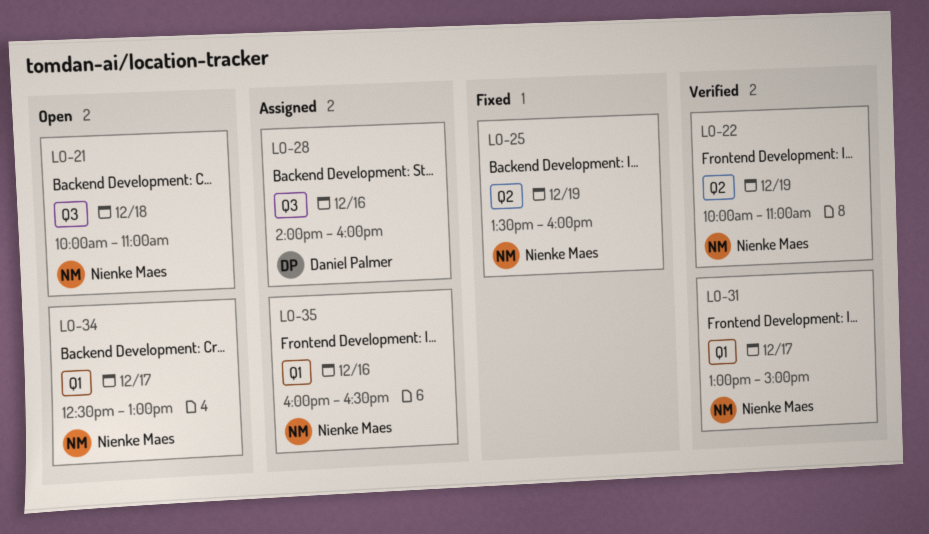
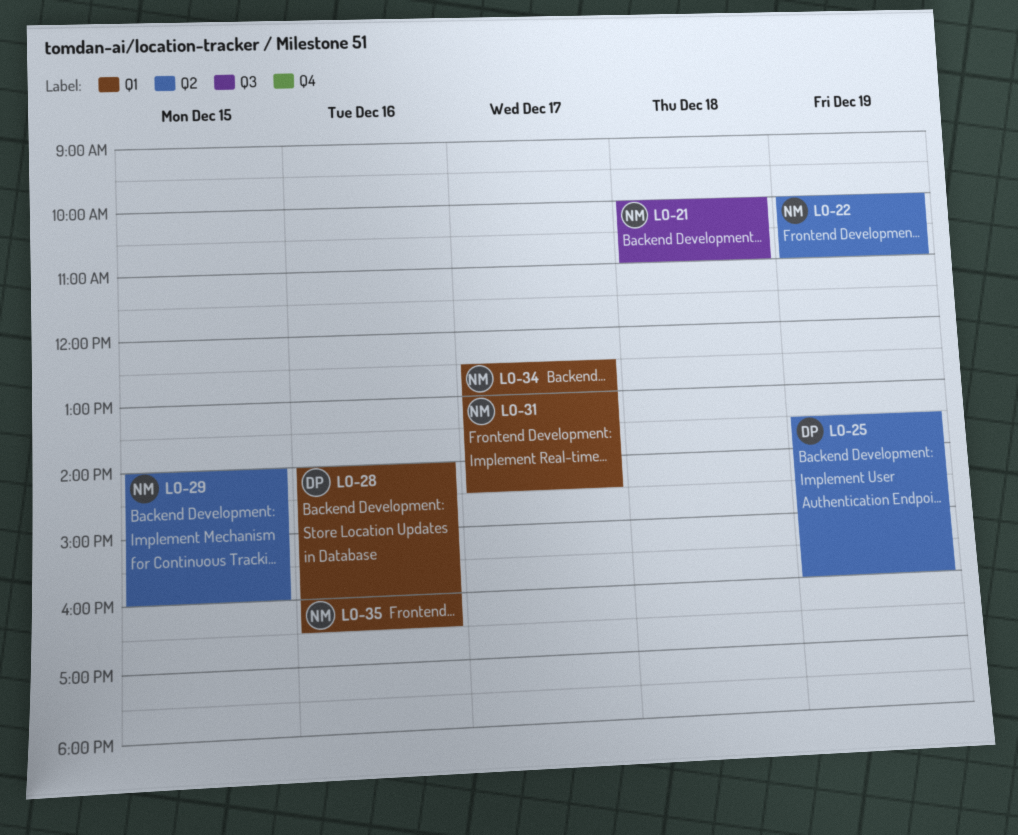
LO-25, owner: Nienke Maes -> Daniel Palmer
LO-28, label: Q3 -> Q1
LO-29: none -> present
LO-31, ends: 15:00 -> 14:30

